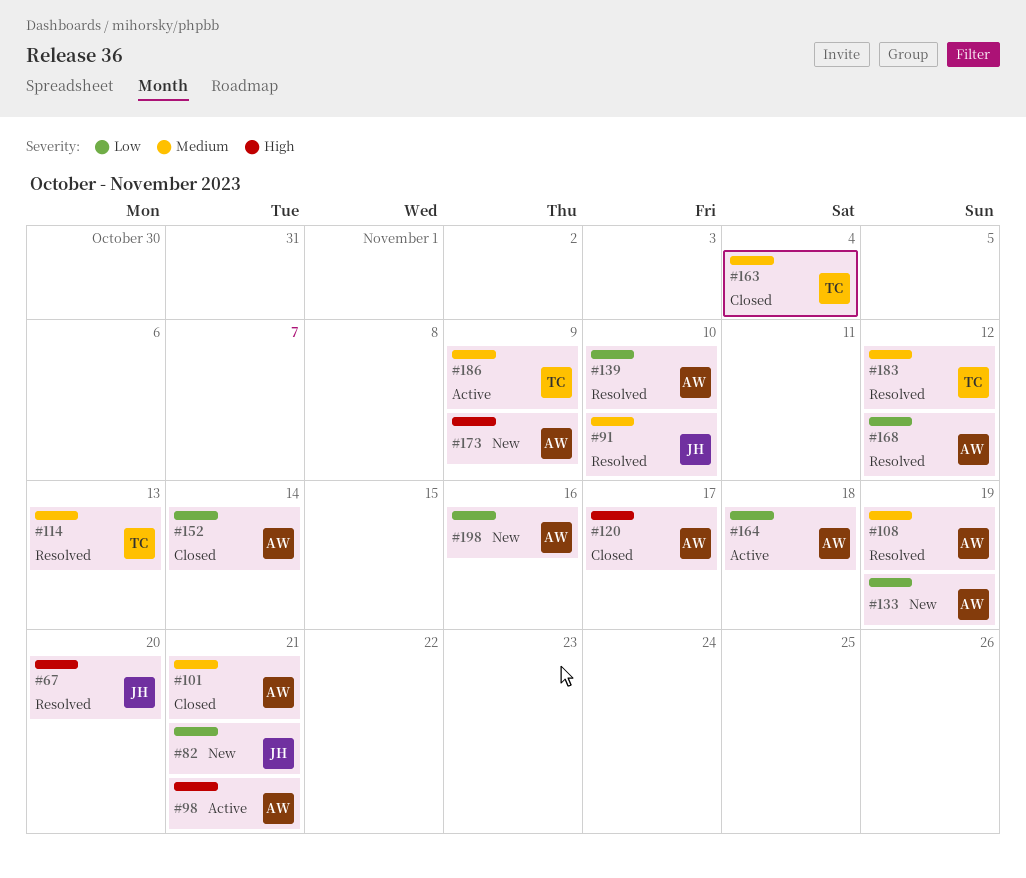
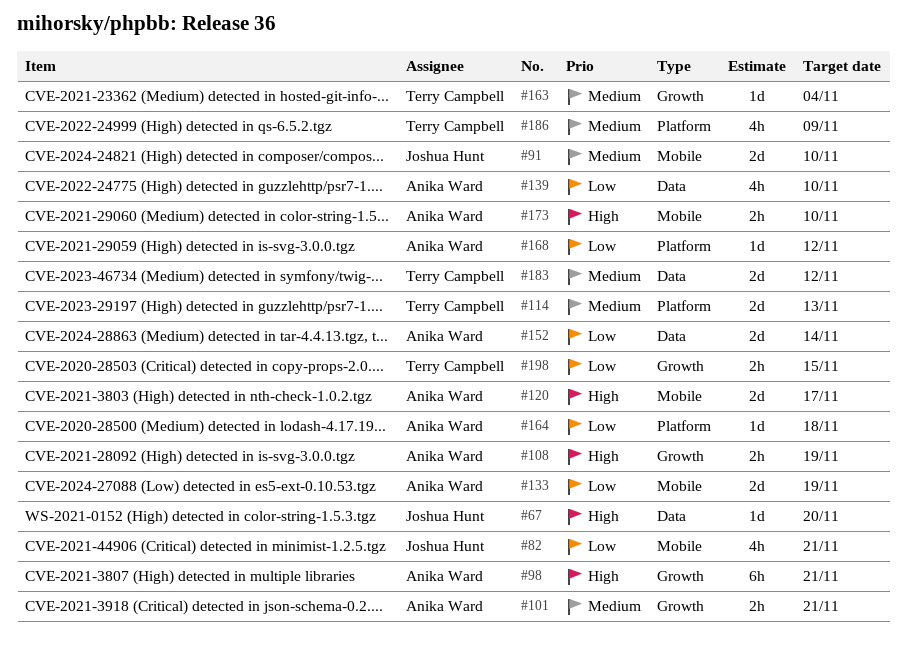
#108, priority: Medium -> High
#173, due: Nov 9 -> Nov 10
#198, owner: Anika Ward -> Terry Campbell
#198, due: Nov 16 -> Nov 15

